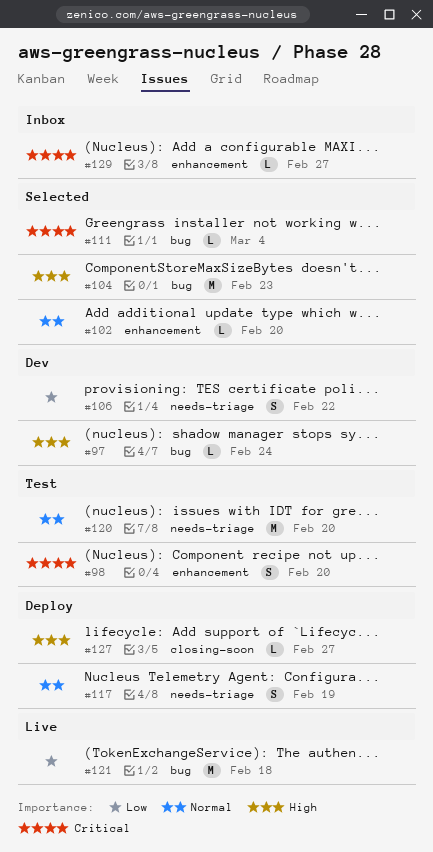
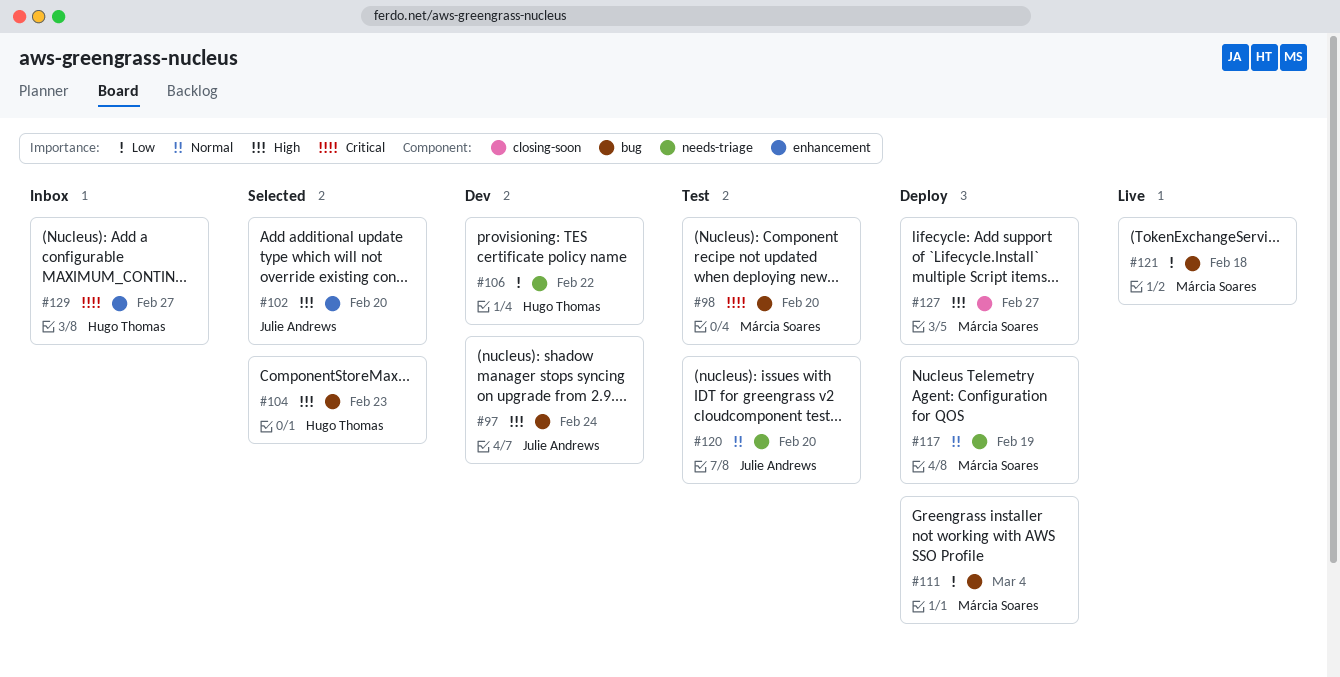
#98, label: enhancement -> bug
#102, priority: Normal -> High
#111, status: Selected -> Deploy
#111, priority: Critical -> Low

